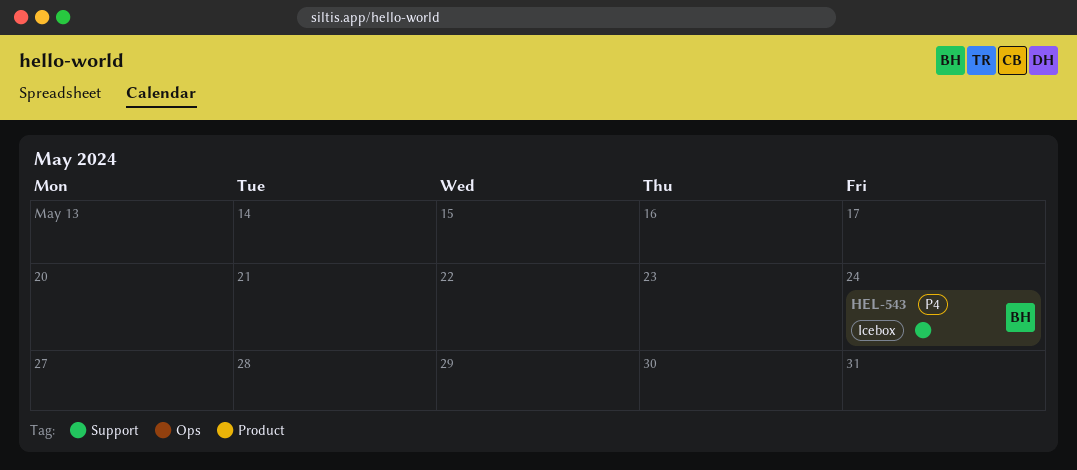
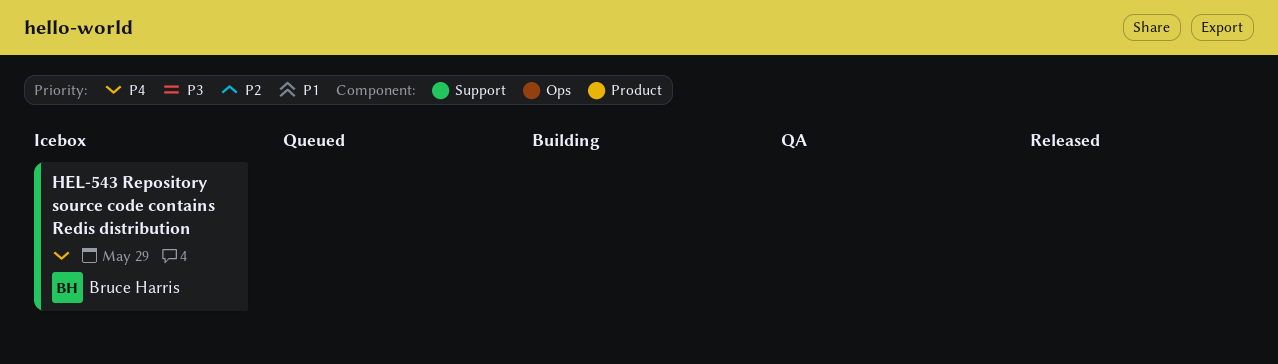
HEL-543, due: May 24 -> May 29

